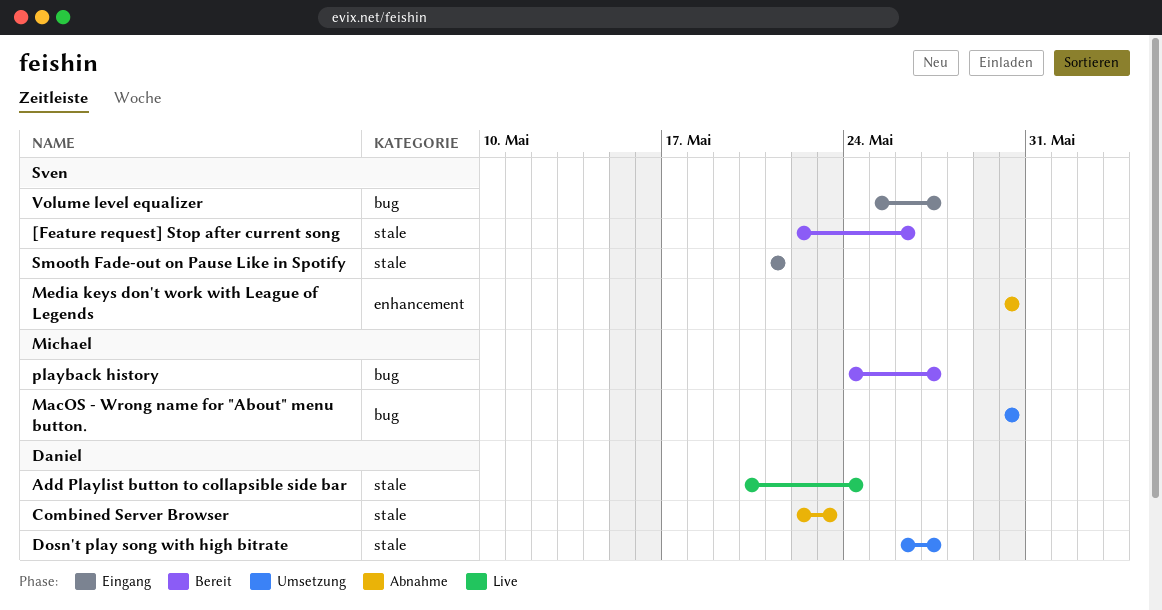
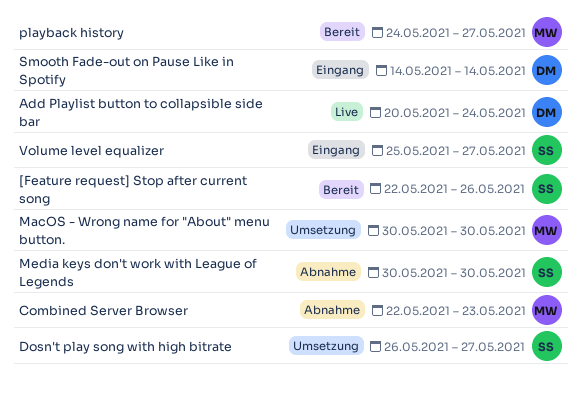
Combined Server Browser, owner: Daniel -> Michael
Dosn't play song with high bitrate, owner: Daniel -> Sven
Smooth Fade-out on Pause Like in Spotify, owner: Sven -> Daniel
Smooth Fade-out on Pause Like in Spotify, start: May 21 -> May 14
Smooth Fade-out on Pause Like in Spotify, due: May 21 -> May 14

